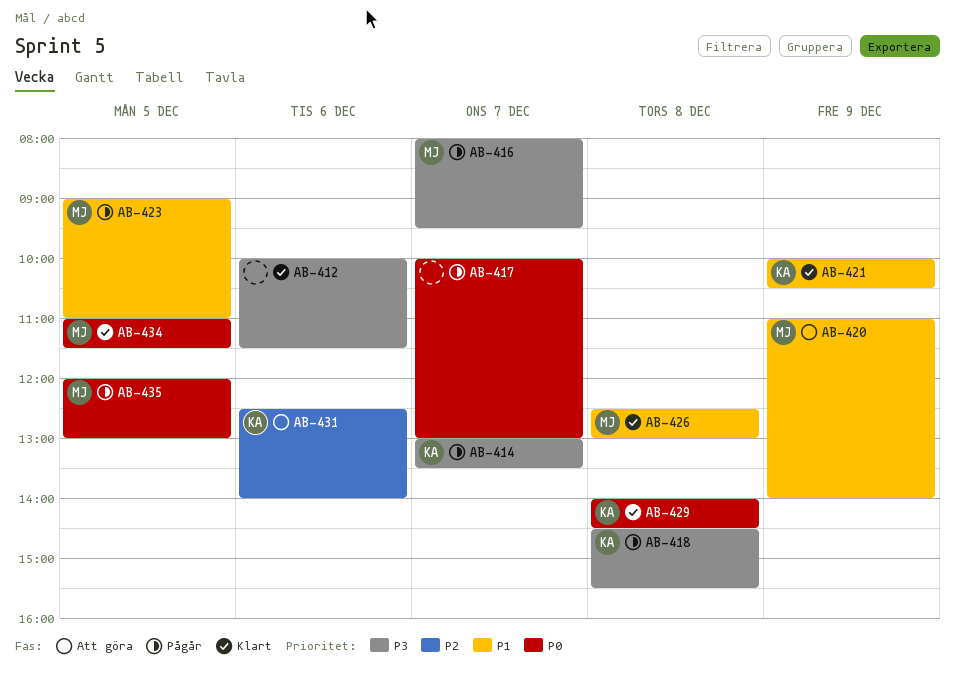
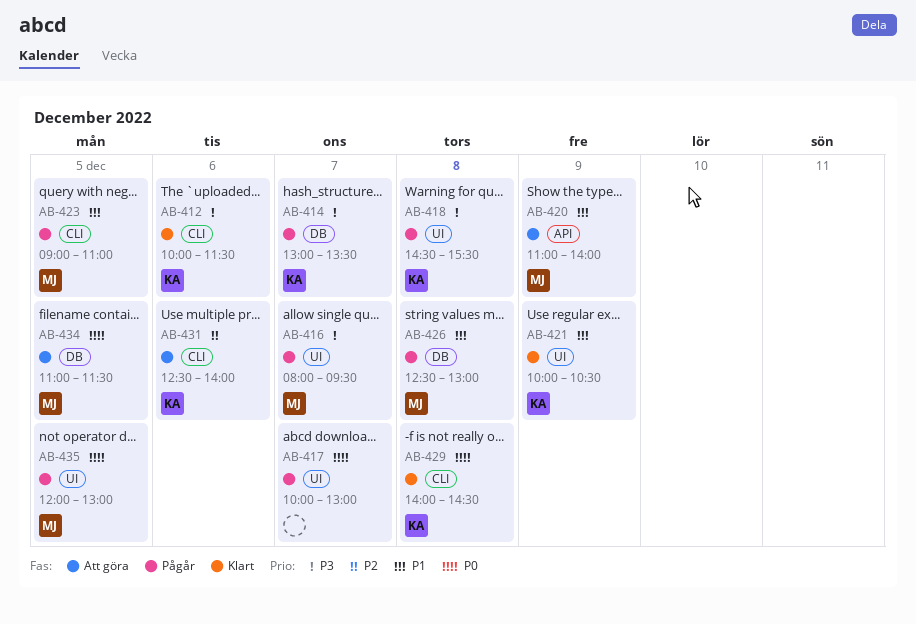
AB-412, owner: none -> KA
AB-426, status: Klart -> Pågår
AB-434, status: Klart -> Att göra

